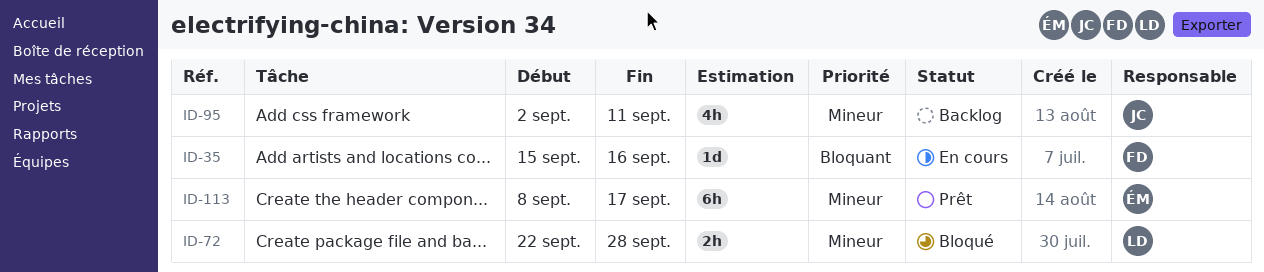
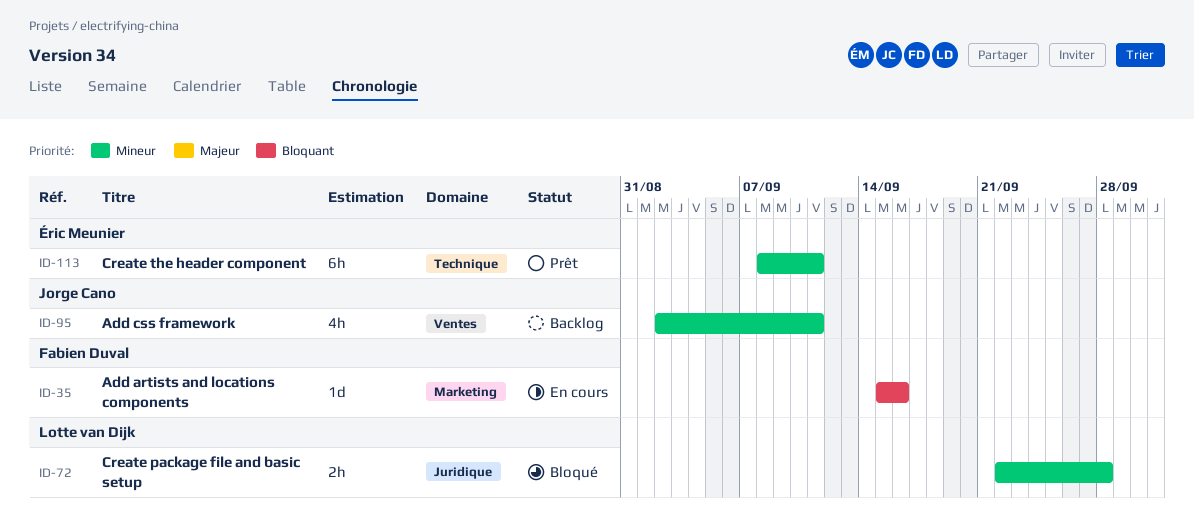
ID-113, due: Sep 17 -> Sep 11

